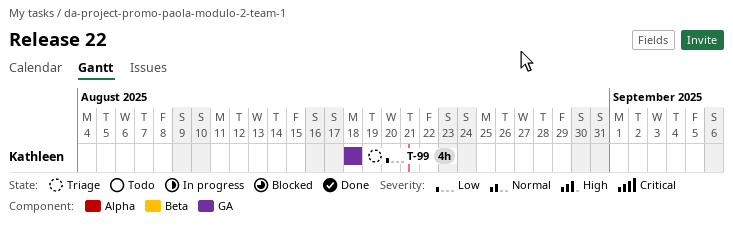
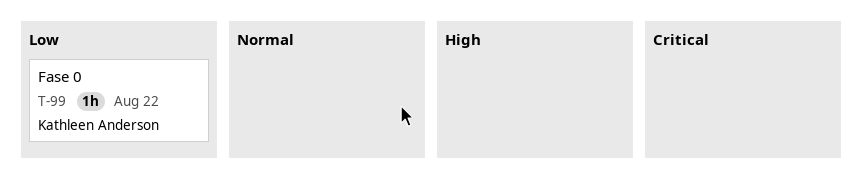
T-99, estimate: 4h -> 1h
T-99, due: Aug 18 -> Aug 22

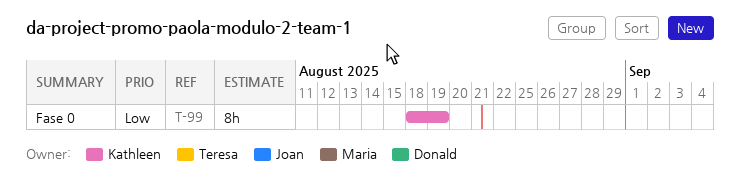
T-99, estimate: 1h -> 8h
T-99, due: Aug 22 -> Aug 19

